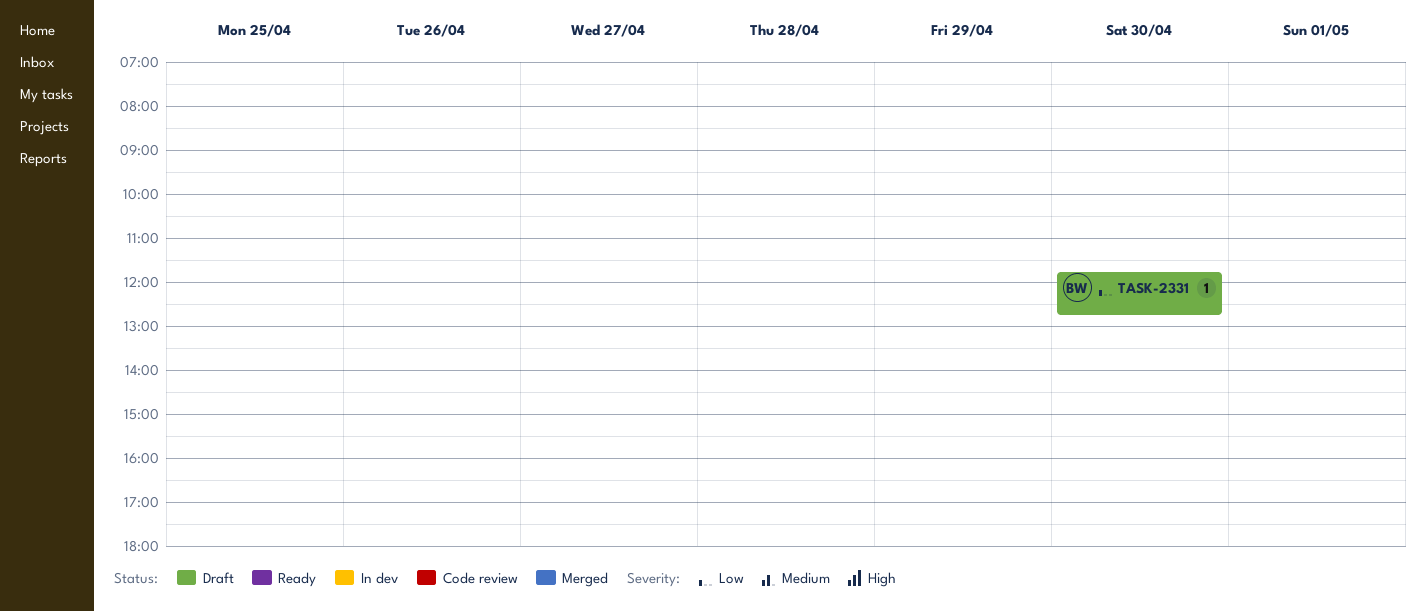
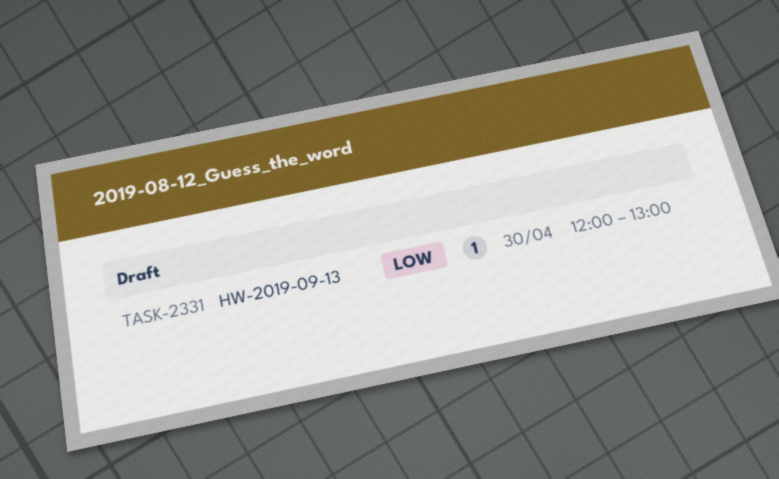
TASK-2331, begins: 11:45 -> 12:00
TASK-2331, ends: 12:45 -> 13:00

